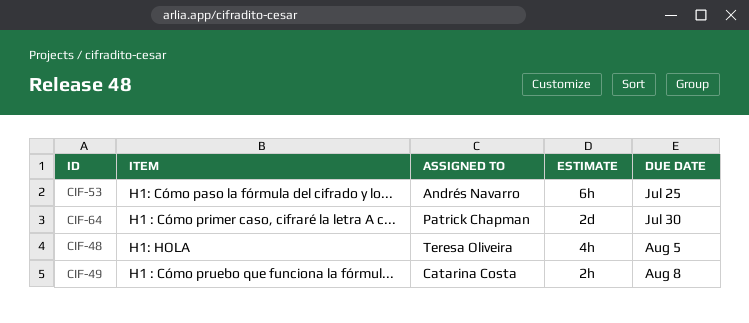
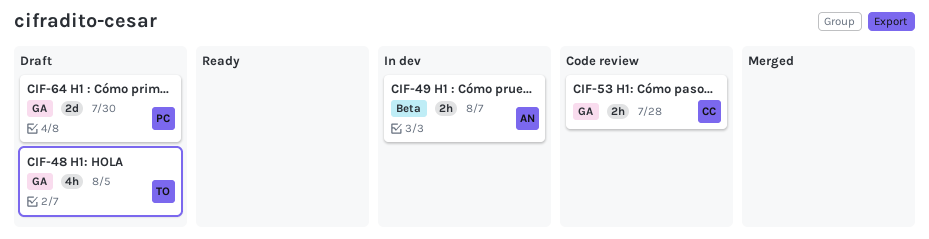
CIF-49, owner: Catarina Costa -> Andrés Navarro
CIF-49, due: Aug 8 -> Aug 7
CIF-53, owner: Andrés Navarro -> Catarina Costa
CIF-53, estimate: 6h -> 2h
CIF-53, due: Jul 25 -> Jul 28

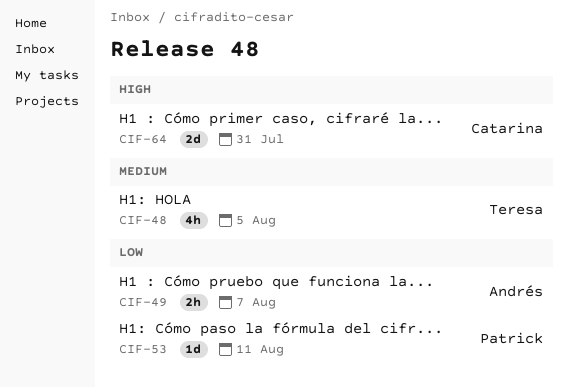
CIF-53, owner: Catarina -> Patrick
CIF-53, estimate: 2h -> 1d
CIF-53, due: Jul 28 -> Aug 11
CIF-64, owner: Patrick -> Catarina
CIF-64, due: Jul 30 -> Jul 31

